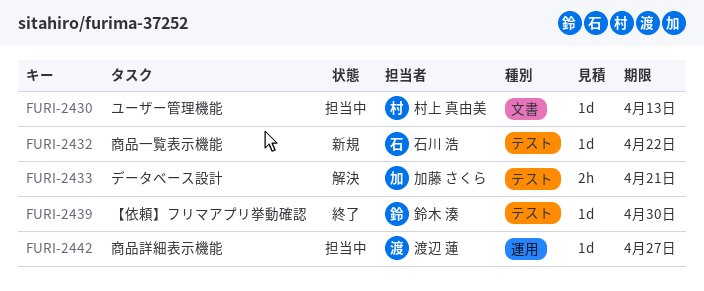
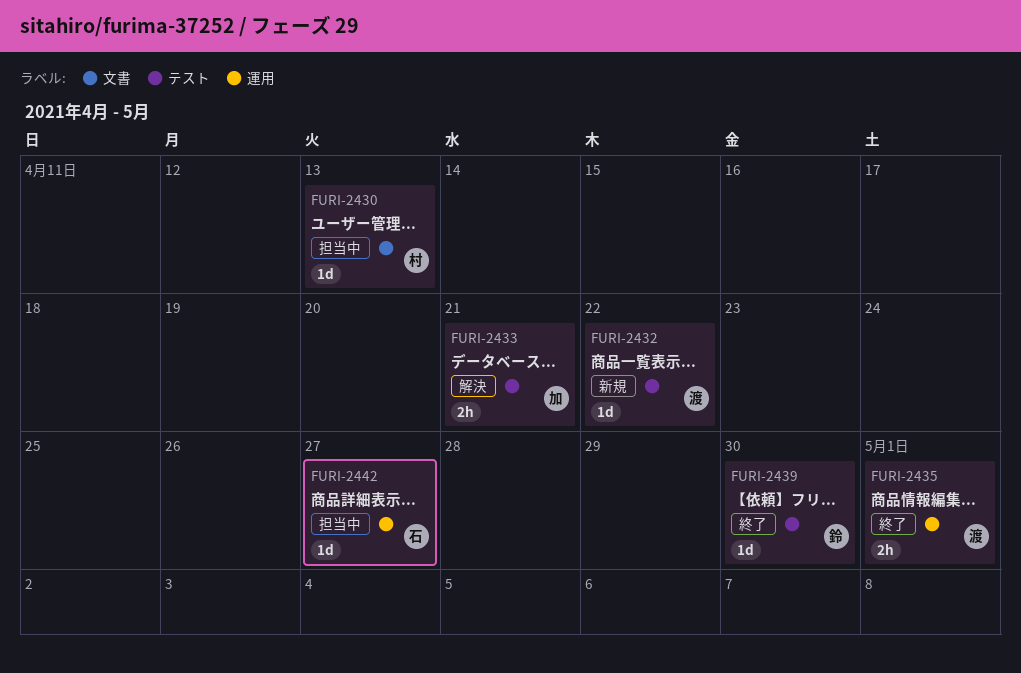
FURI-2432, owner: 石川 浩 -> 渡辺 蓮
FURI-2435: none -> present
FURI-2442, owner: 渡辺 蓮 -> 石川 浩

